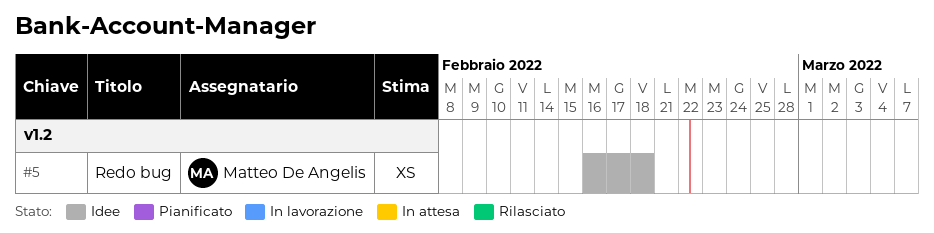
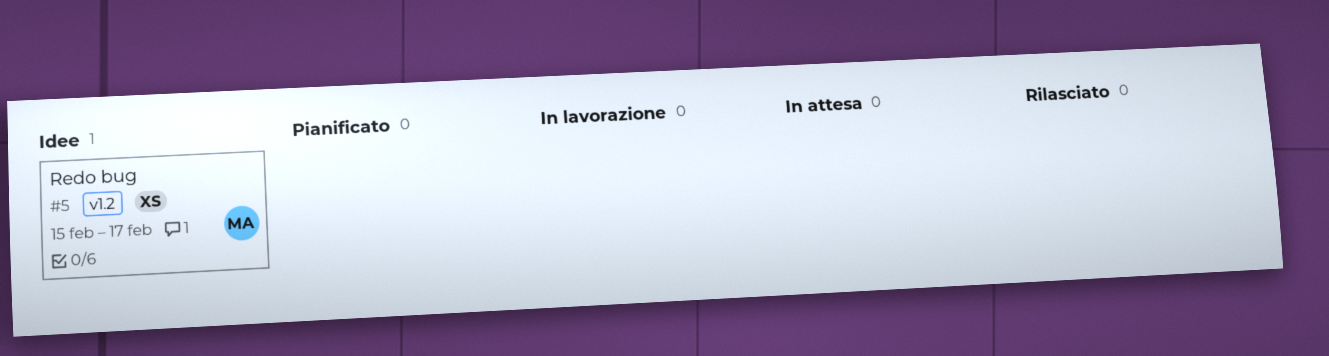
#5, start: Feb 16 -> Feb 15
#5, due: Feb 18 -> Feb 17

